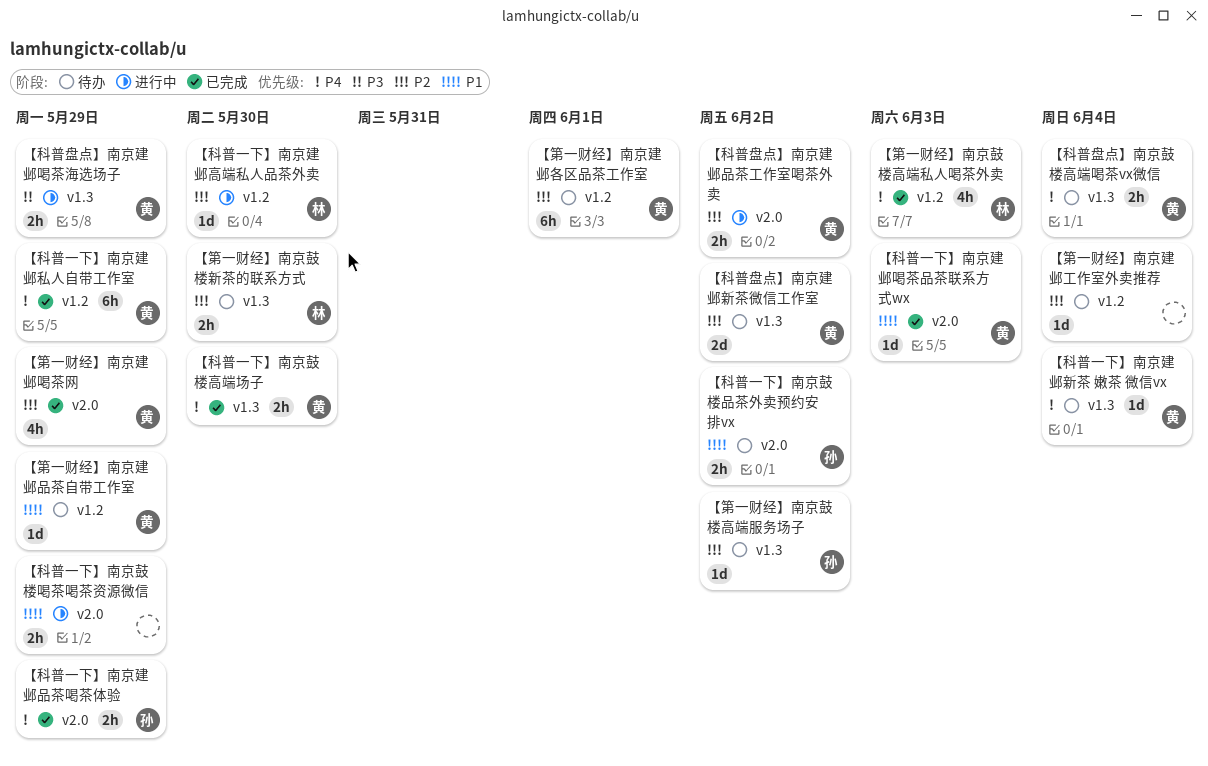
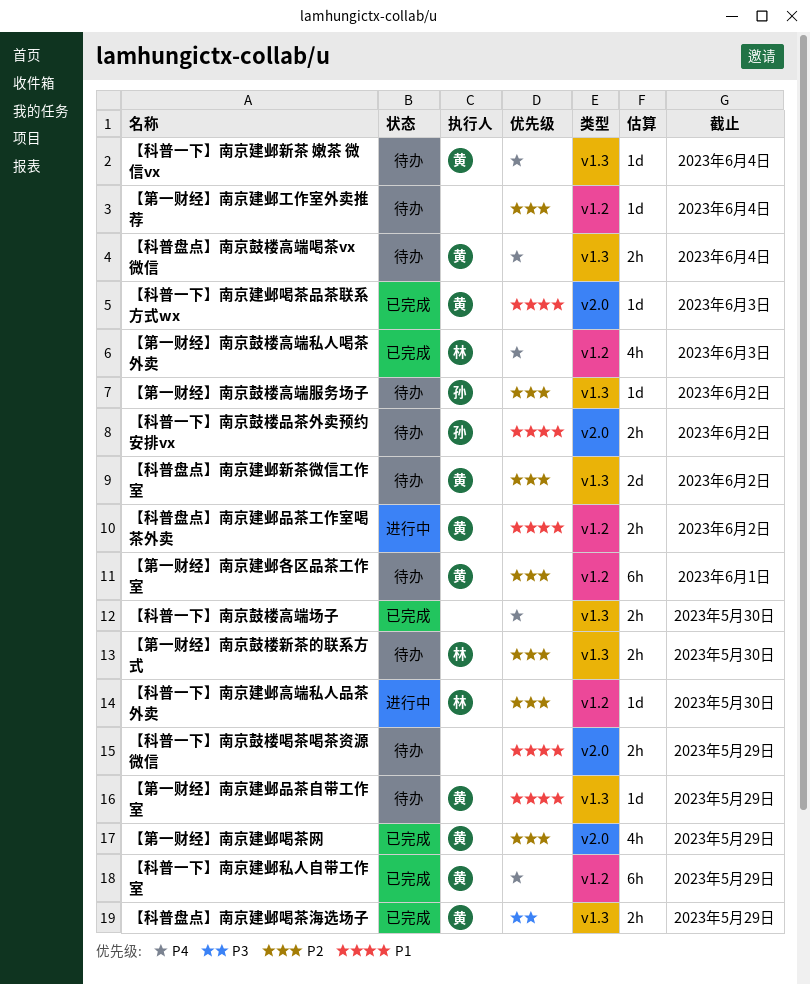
【科普一下】南京建邺品茶喝茶体验: present -> none
【科普一下】南京鼓楼喝茶喝茶资源微信, status: 进行中 -> 待办
【科普一下】南京鼓楼高端场子, owner: 黄 -> none
【科普盘点】南京建邺品茶工作室喝茶外卖, priority: P2 -> P1
【科普盘点】南京建邺品茶工作室喝茶外卖, label: v2.0 -> v1.2
【科普盘点】南京建邺喝茶海选场子, status: 进行中 -> 已完成
【第一财经】南京建邺品茶自带工作室, label: v1.2 -> v1.3

